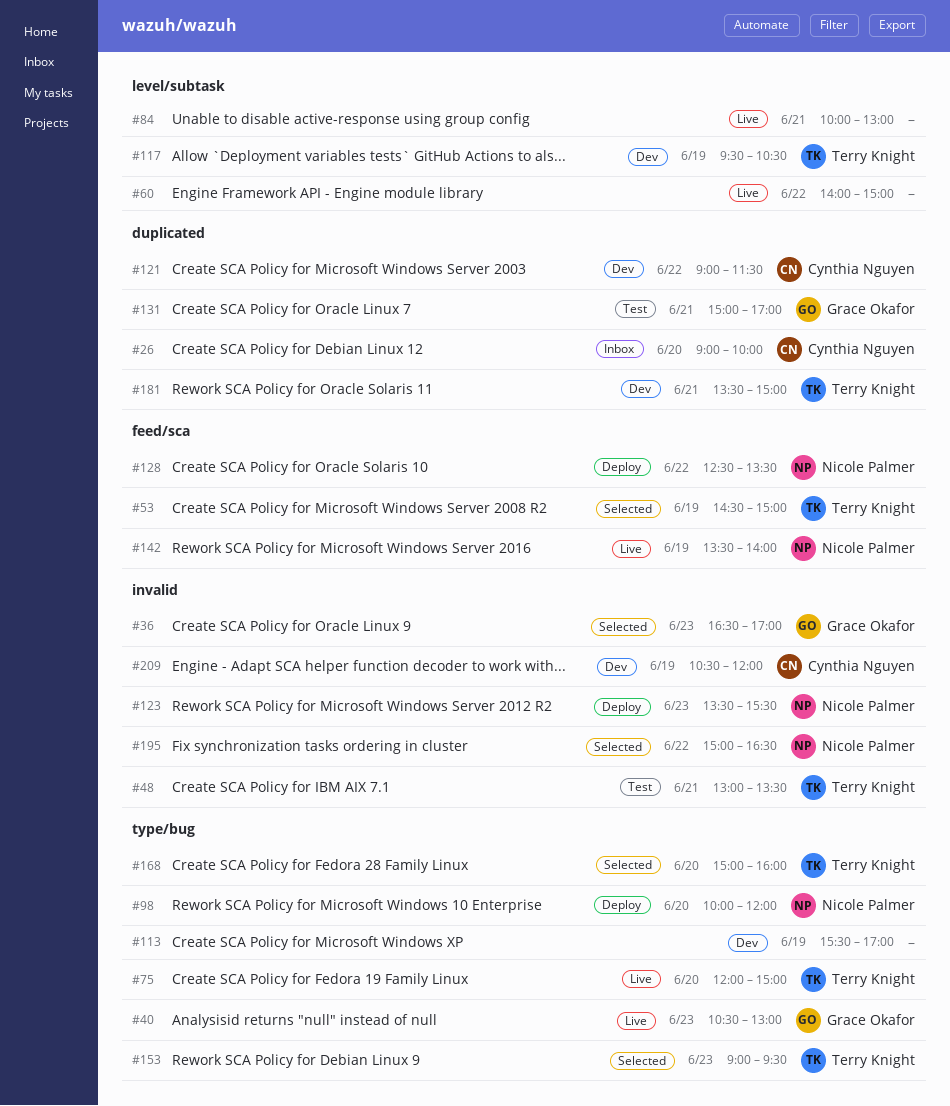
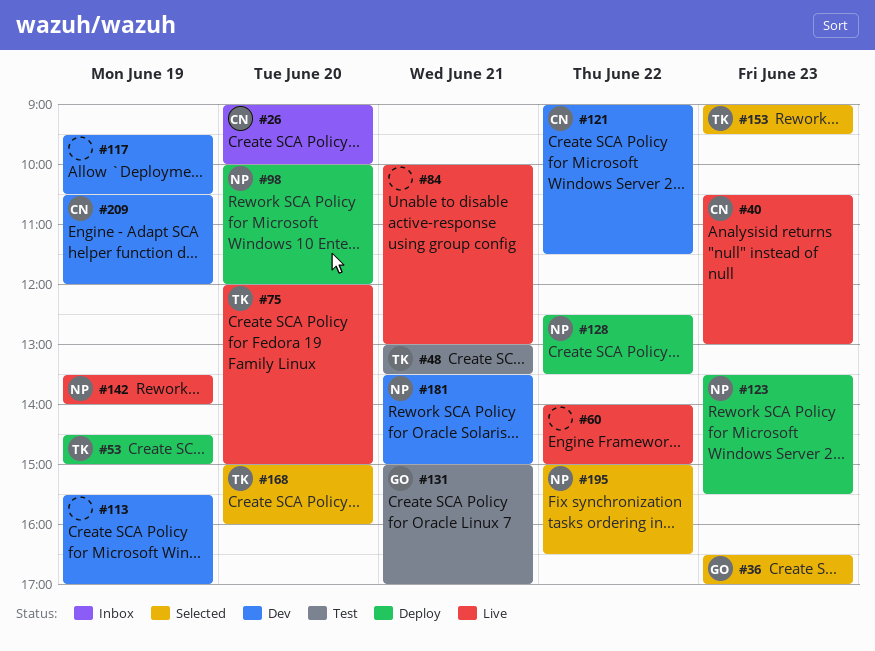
#40, owner: Grace Okafor -> Cynthia Nguyen
#53, status: Selected -> Deploy
#117, owner: Terry Knight -> none
#181, owner: Terry Knight -> Nicole Palmer

